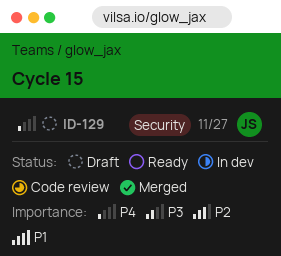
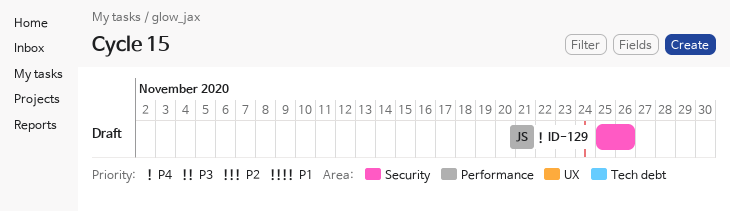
ID-129, due: Nov 27 -> Nov 26

